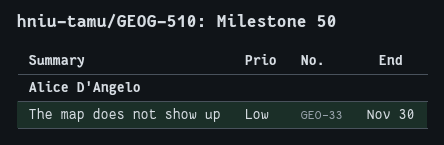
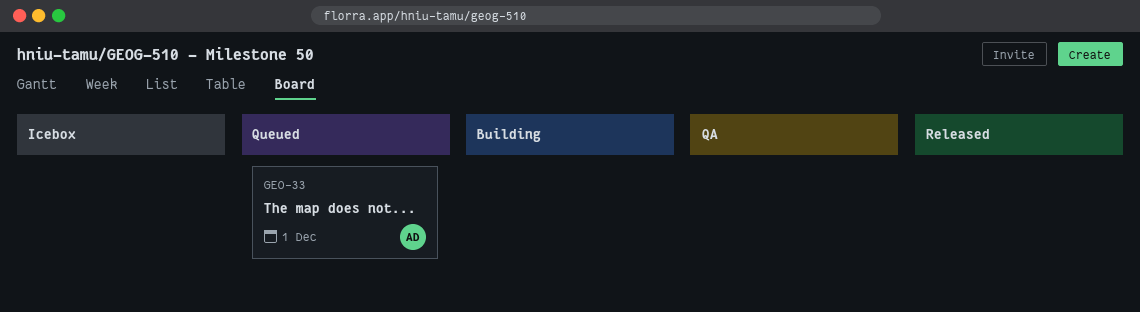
GEO-33, due: Nov 30 -> Dec 1

